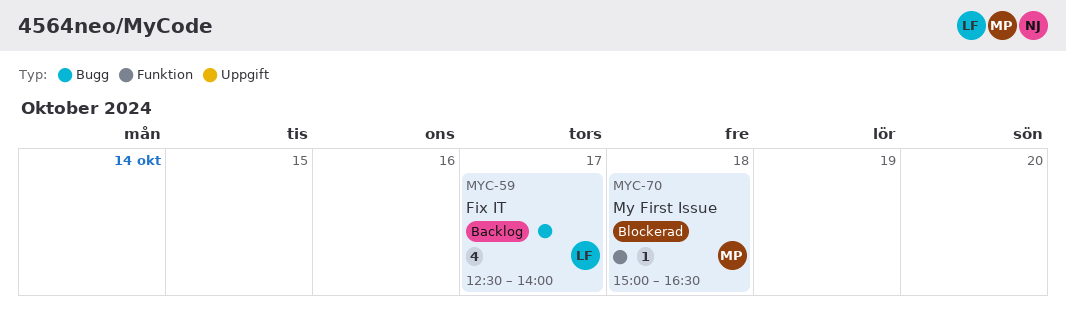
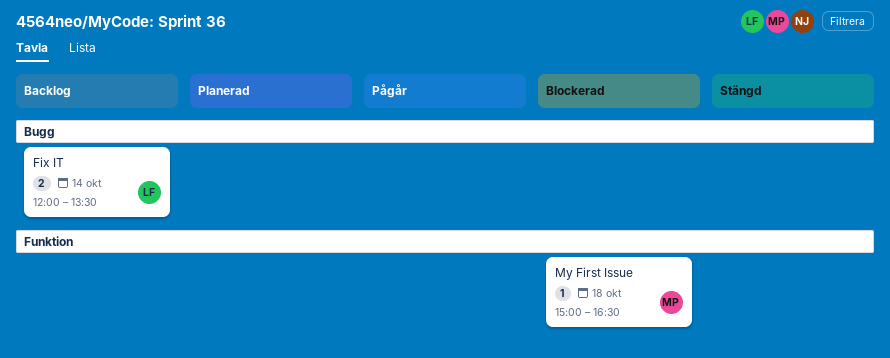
Fix IT, estimate: 4 -> 2
Fix IT, day: Oct 17 -> Oct 14
Fix IT, begins: 12:30 -> 12:00
Fix IT, ends: 14:00 -> 13:30

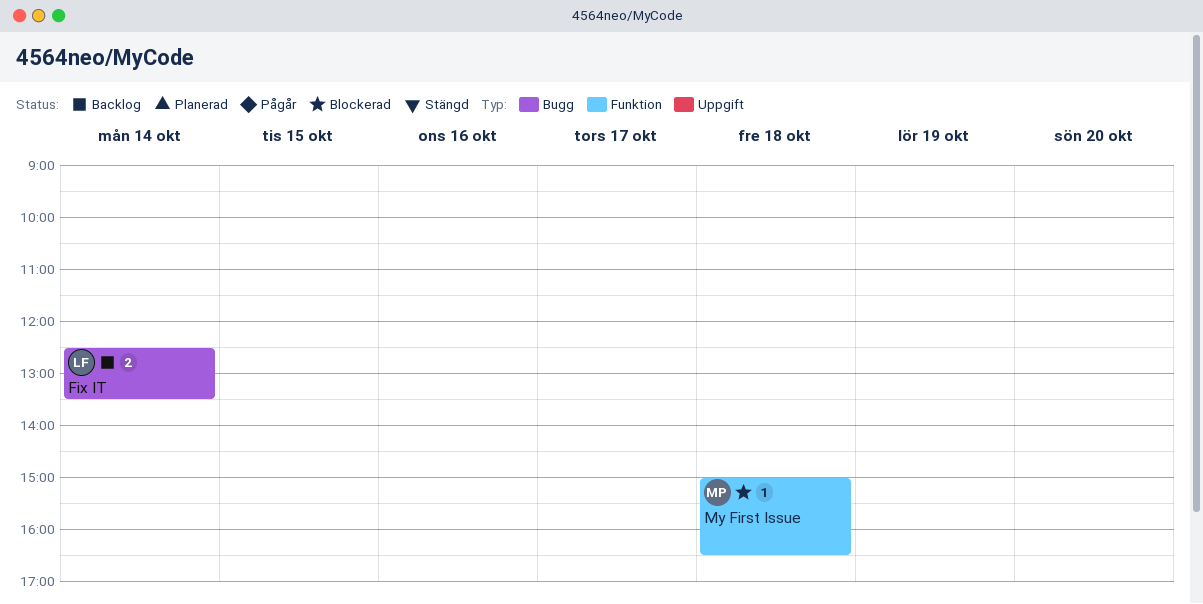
Fix IT, begins: 12:00 -> 12:30

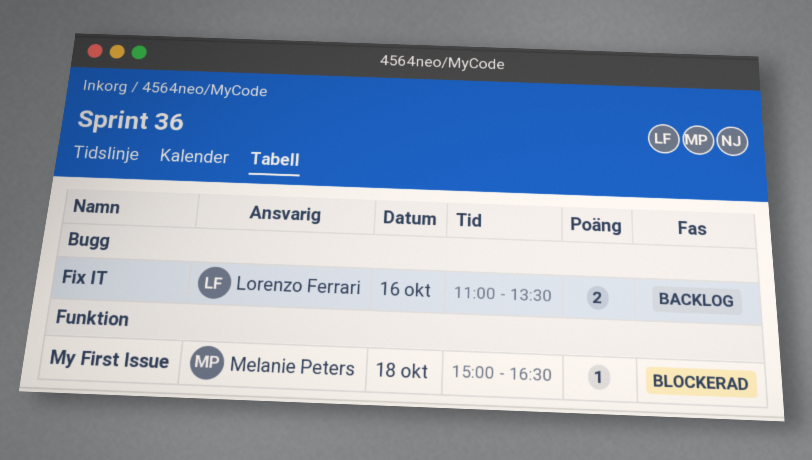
Fix IT, day: Oct 14 -> Oct 16
Fix IT, begins: 12:30 -> 11:00

